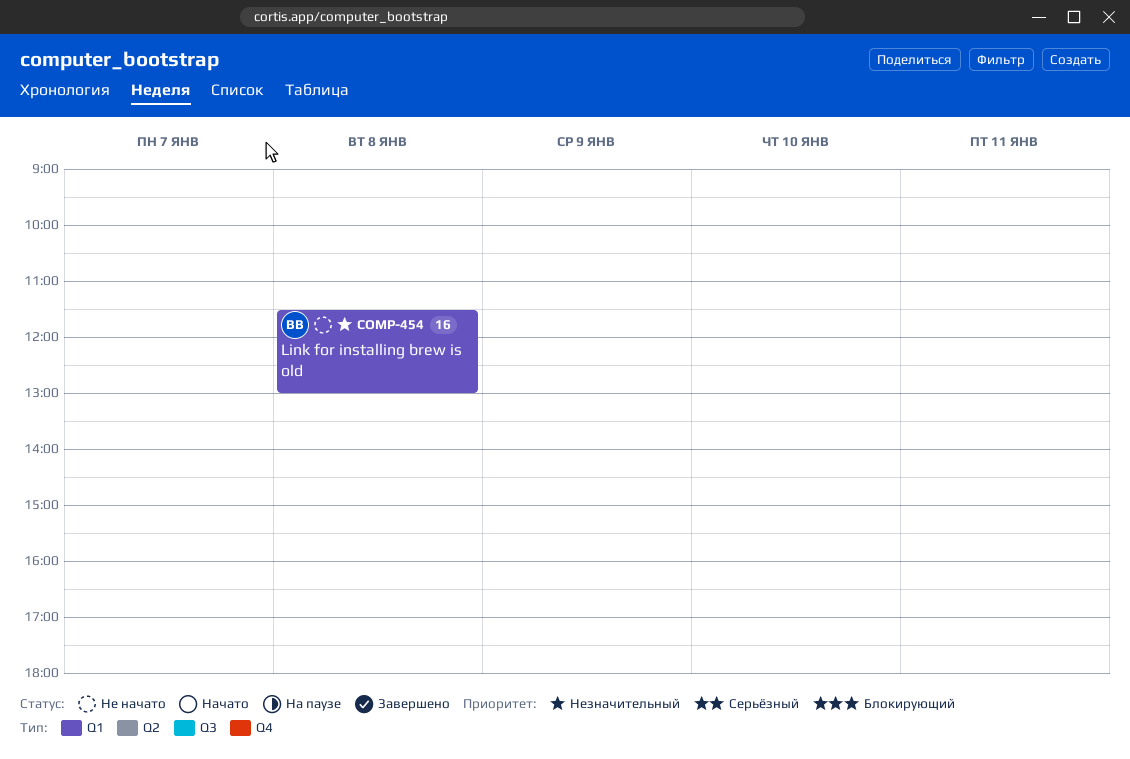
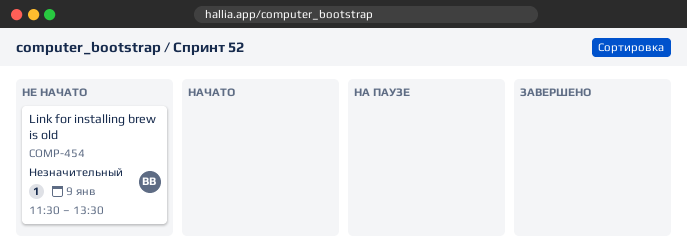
COMP-454, estimate: 16 -> 1
COMP-454, day: Jan 8 -> Jan 9
COMP-454, ends: 13:00 -> 13:30

